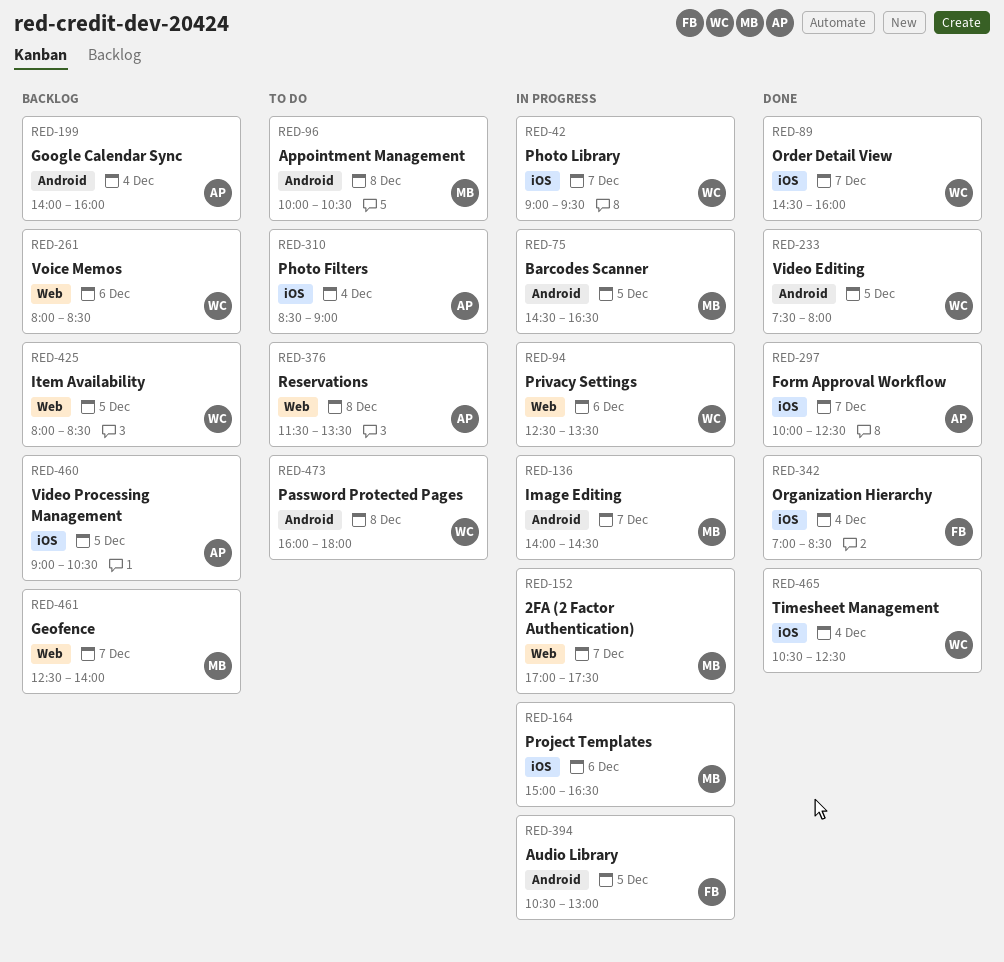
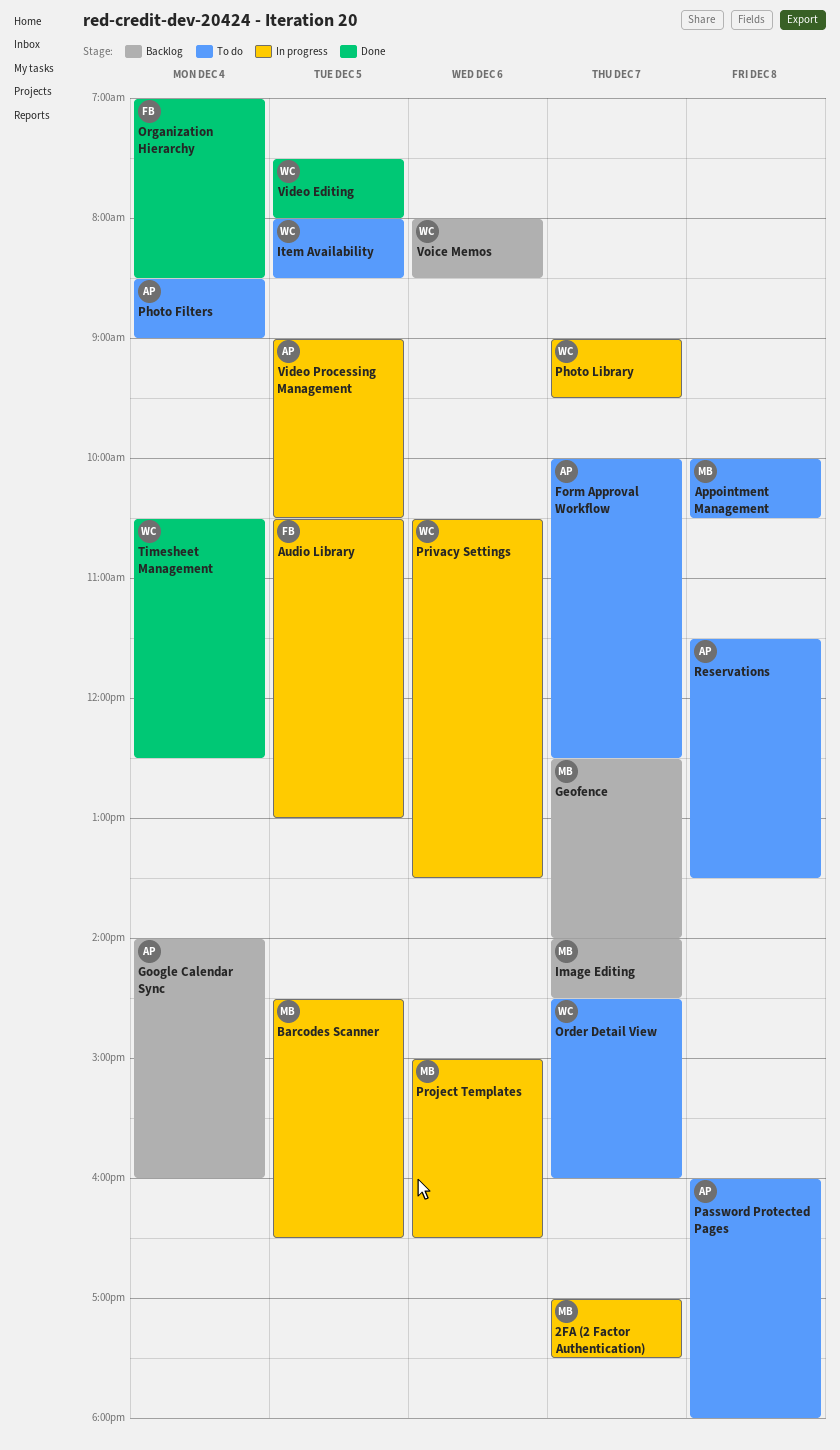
Form Approval Workflow, status: Done -> To do
Image Editing, status: In progress -> Backlog
Item Availability, status: Backlog -> To do
Order Detail View, status: Done -> To do
Password Protected Pages, owner: WC -> AP
Privacy Settings, begins: 12:30 -> 10:30
Video Processing Management, status: Backlog -> In progress

